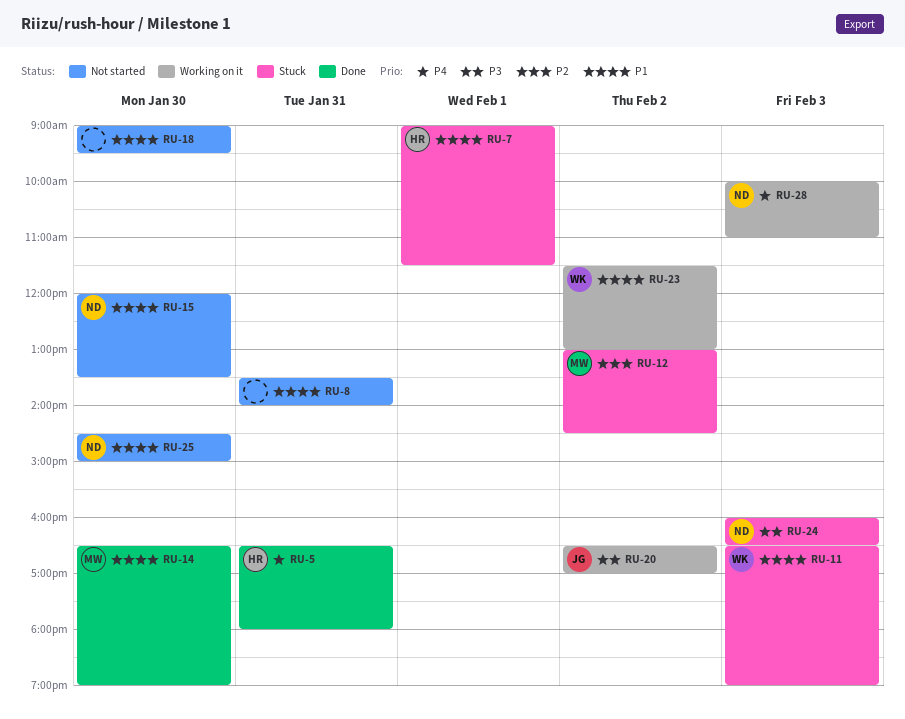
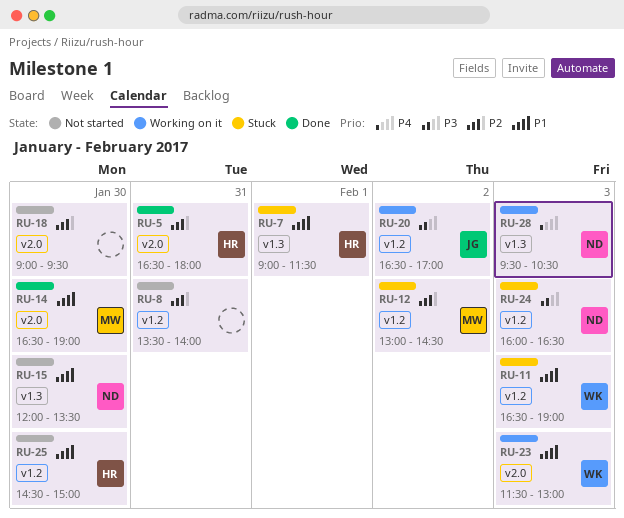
RU-5, priority: P4 -> P2
RU-8, priority: P1 -> P2
RU-18, priority: P1 -> P2
RU-23, day: Feb 2 -> Feb 3
RU-25, owner: ND -> HR
RU-28, begins: 10:00 -> 09:30
RU-28, ends: 11:00 -> 10:30

